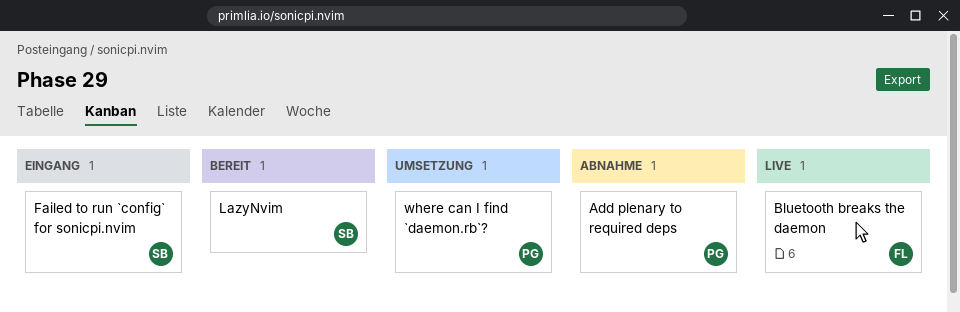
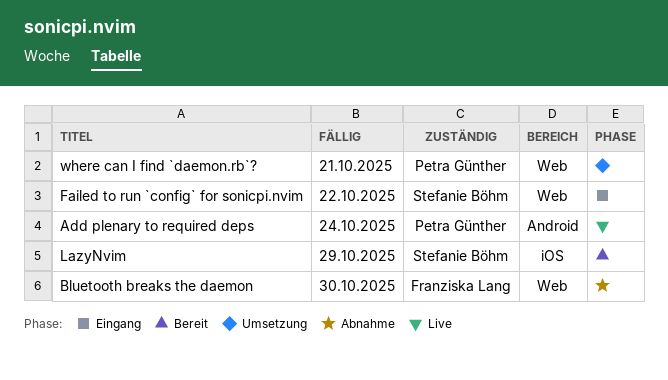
Add plenary to required deps, status: Abnahme -> Live
Bluetooth breaks the daemon, status: Live -> Abnahme

